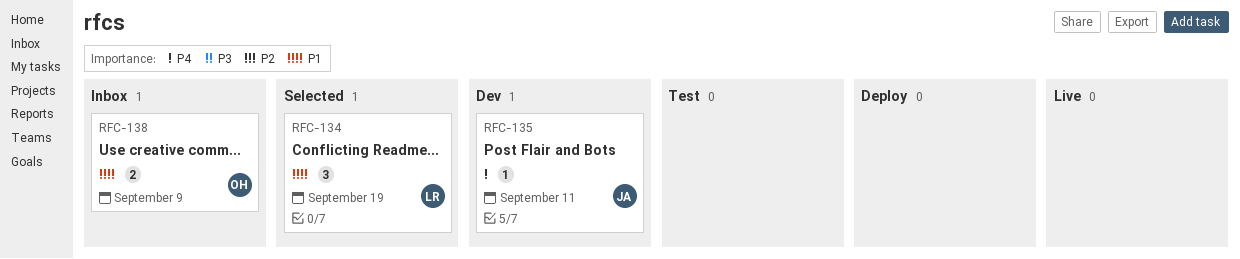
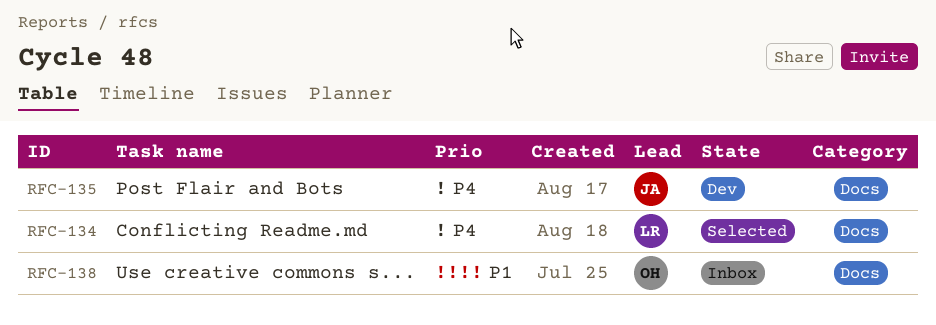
RFC-134, priority: P1 -> P4

